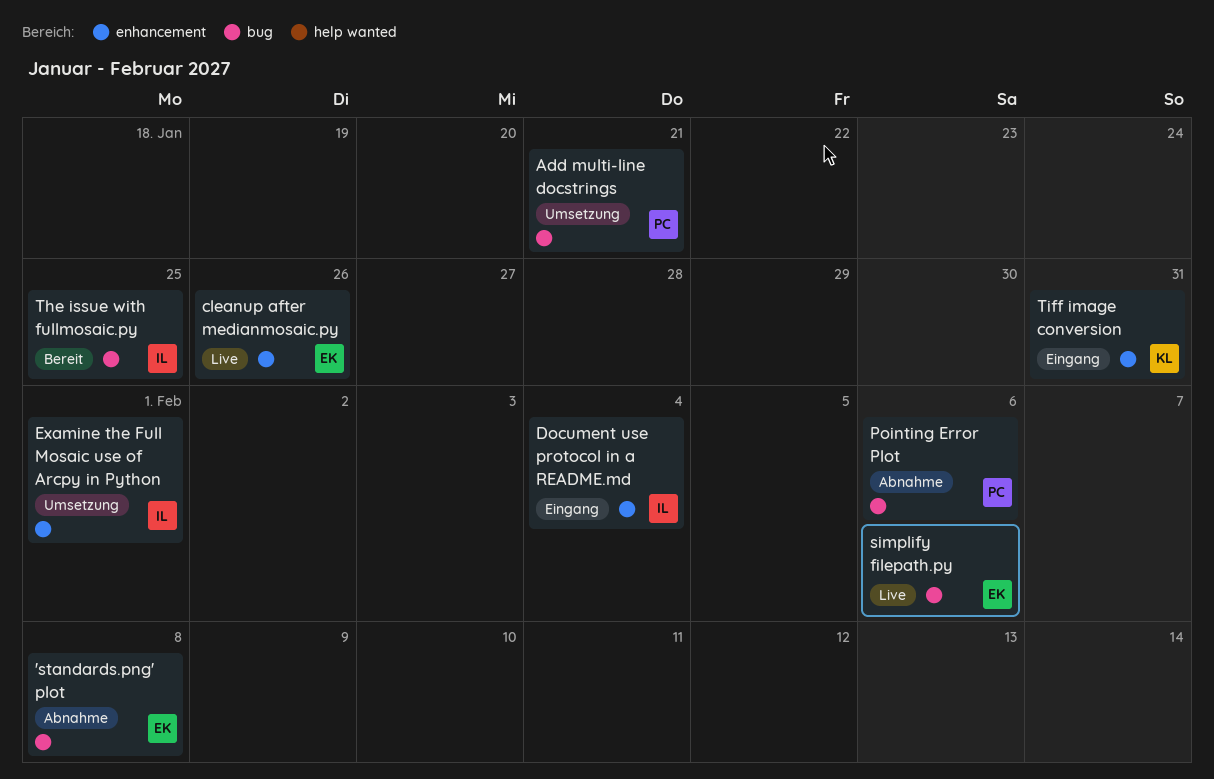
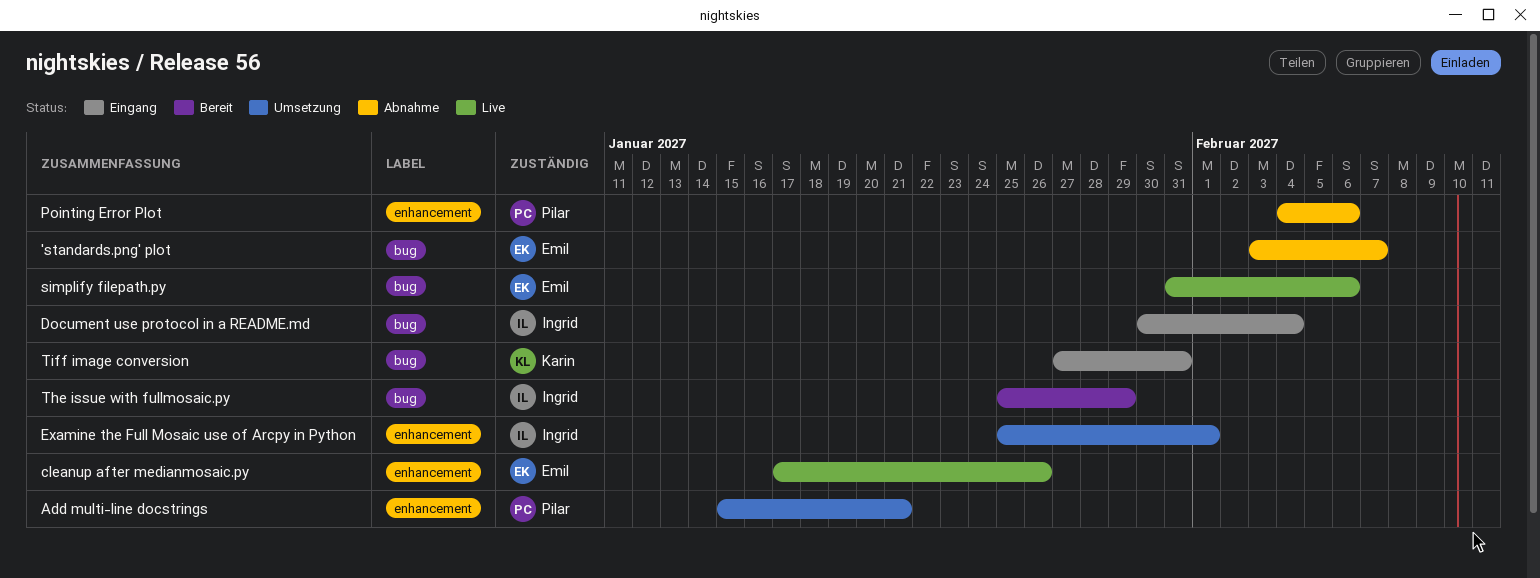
'standards.png' plot, due: Feb 8 -> Feb 7
Add multi-line docstrings, label: bug -> enhancement
Document use protocol in a README.md, label: enhancement -> bug
Pointing Error Plot, label: bug -> enhancement
The issue with fullmosaic.py, due: Jan 25 -> Jan 29
Tiff image conversion, label: enhancement -> bug

